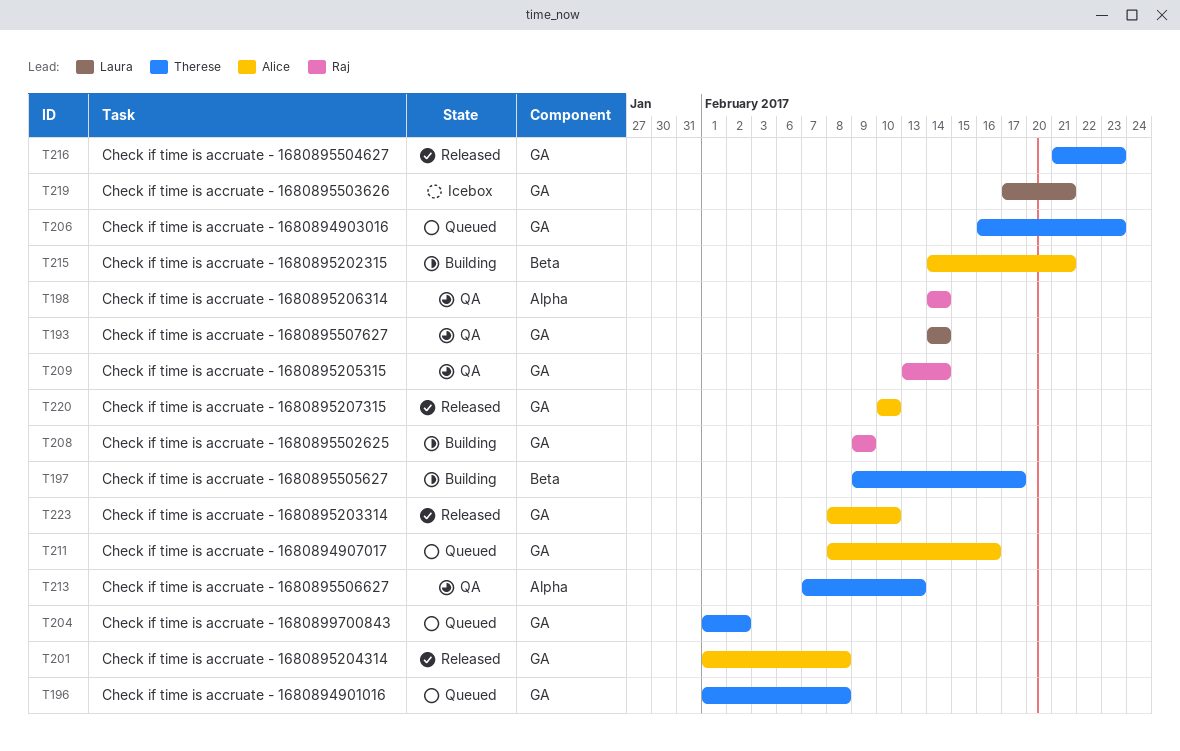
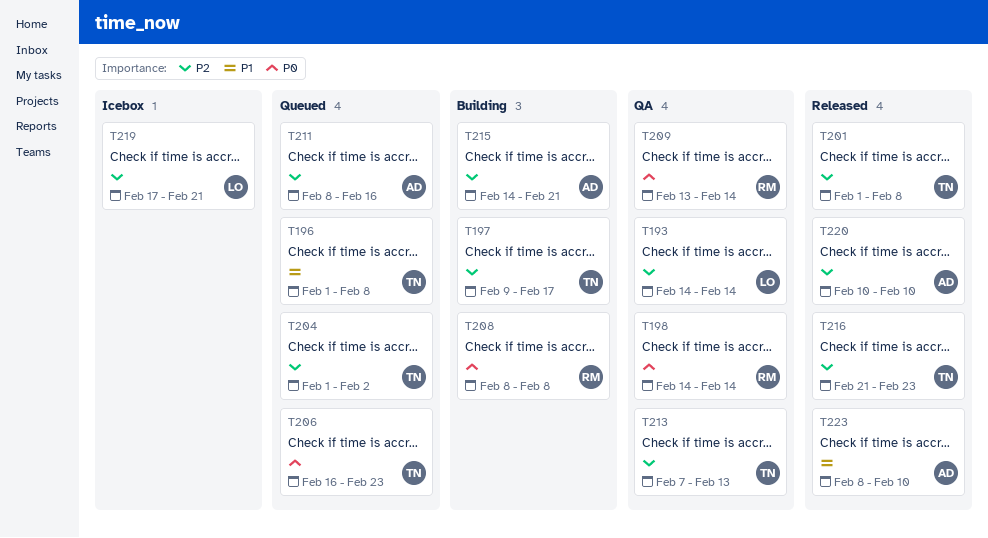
T201, owner: Alice -> Therese
T208, start: Feb 9 -> Feb 8
T208, due: Feb 9 -> Feb 8

